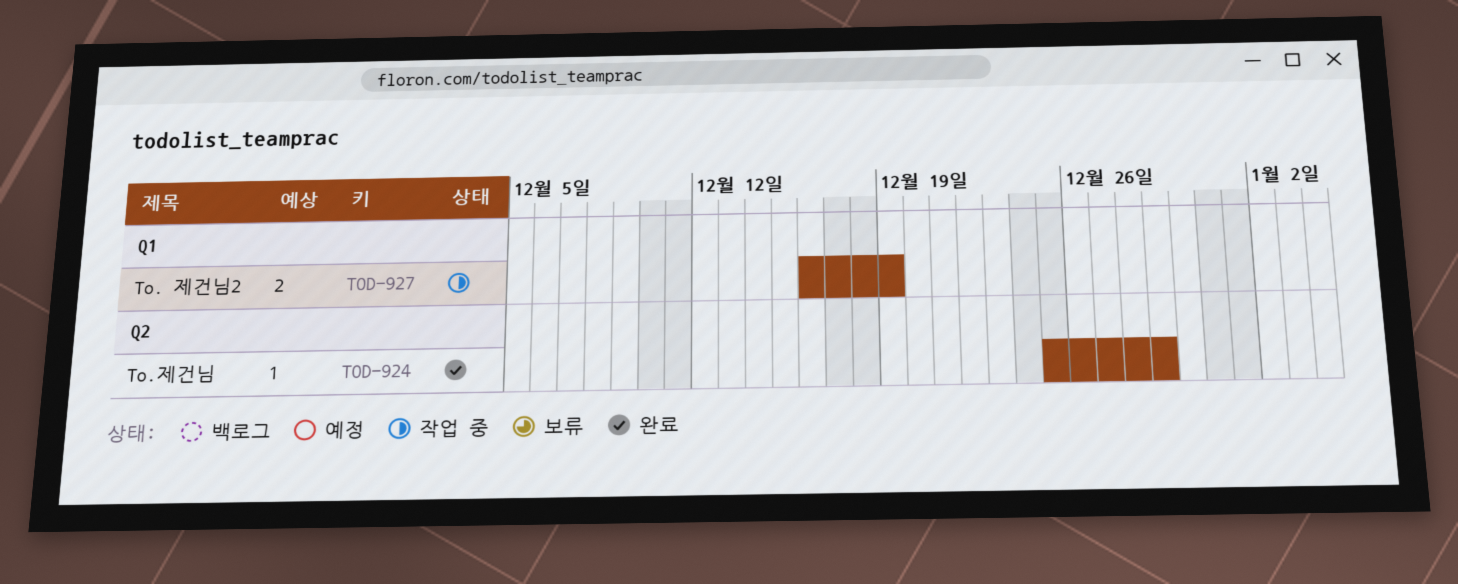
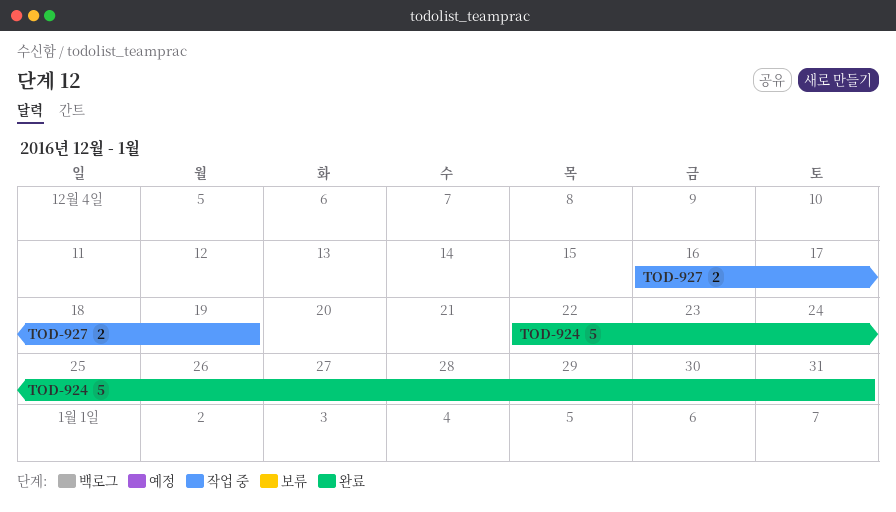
TOD-924, estimate: 1 -> 5
TOD-924, start: Dec 25 -> Dec 22
TOD-924, due: Dec 29 -> Dec 31

